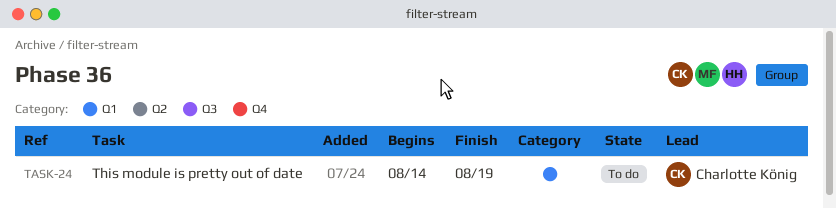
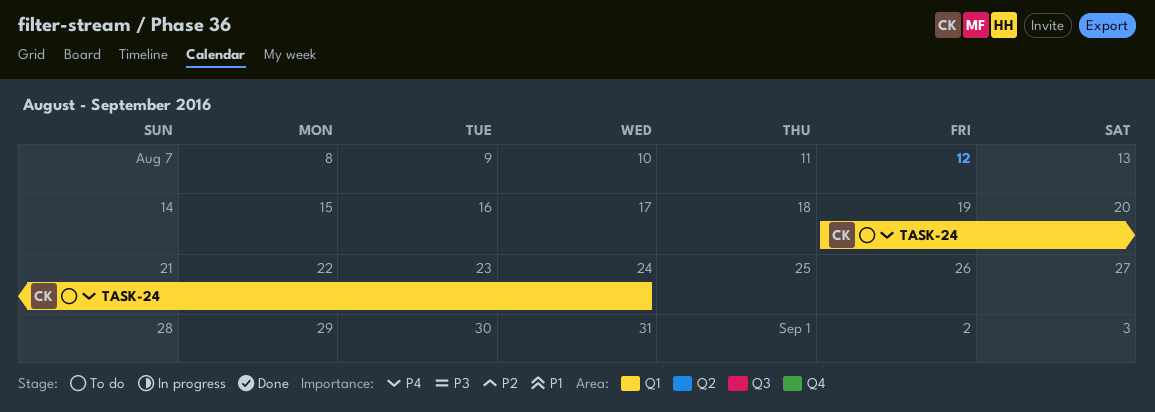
TASK-24, start: Aug 14 -> Aug 19
TASK-24, due: Aug 19 -> Aug 24

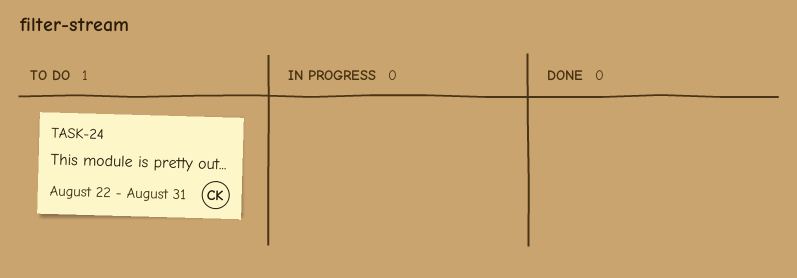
TASK-24, start: Aug 19 -> Aug 22
TASK-24, due: Aug 24 -> Aug 31

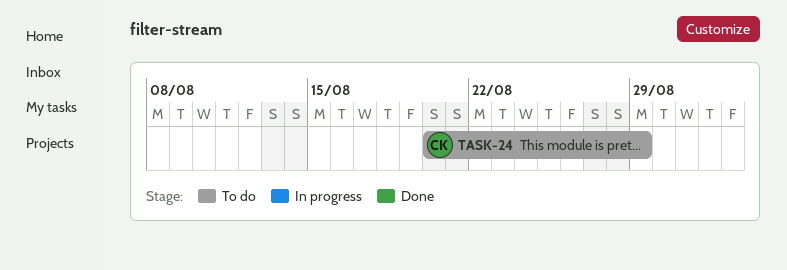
TASK-24, start: Aug 22 -> Aug 20
TASK-24, due: Aug 31 -> Aug 29

